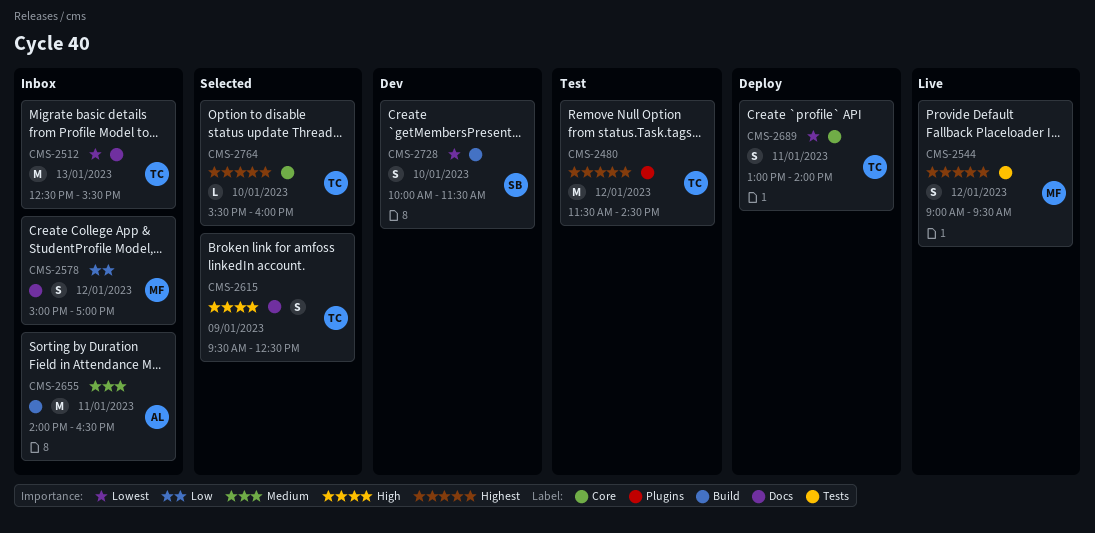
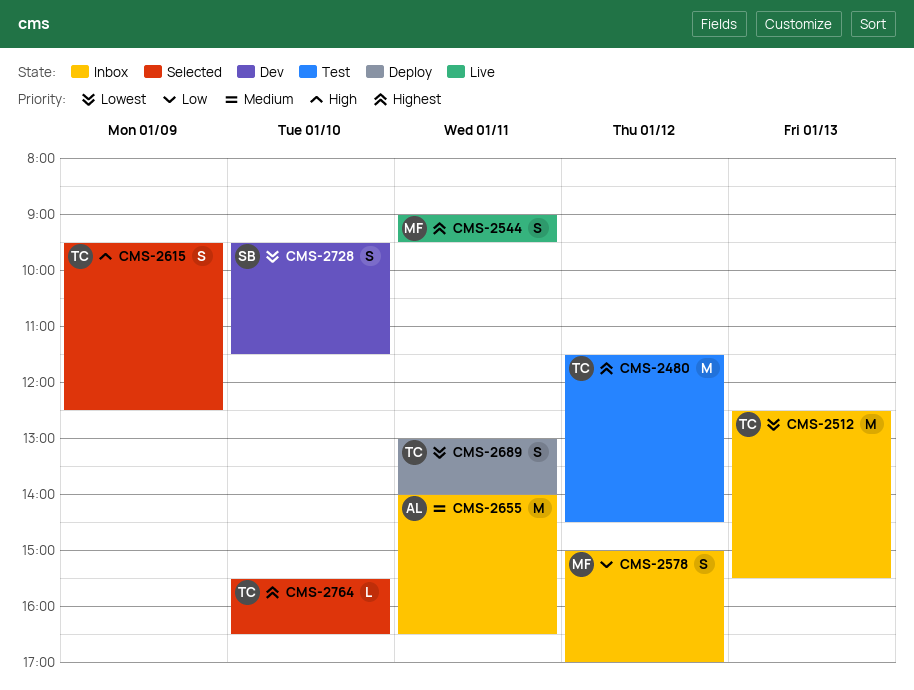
CMS-2544, day: Jan 12 -> Jan 11
CMS-2728, begins: 10:00 -> 09:30
CMS-2764, ends: 16:00 -> 16:30

